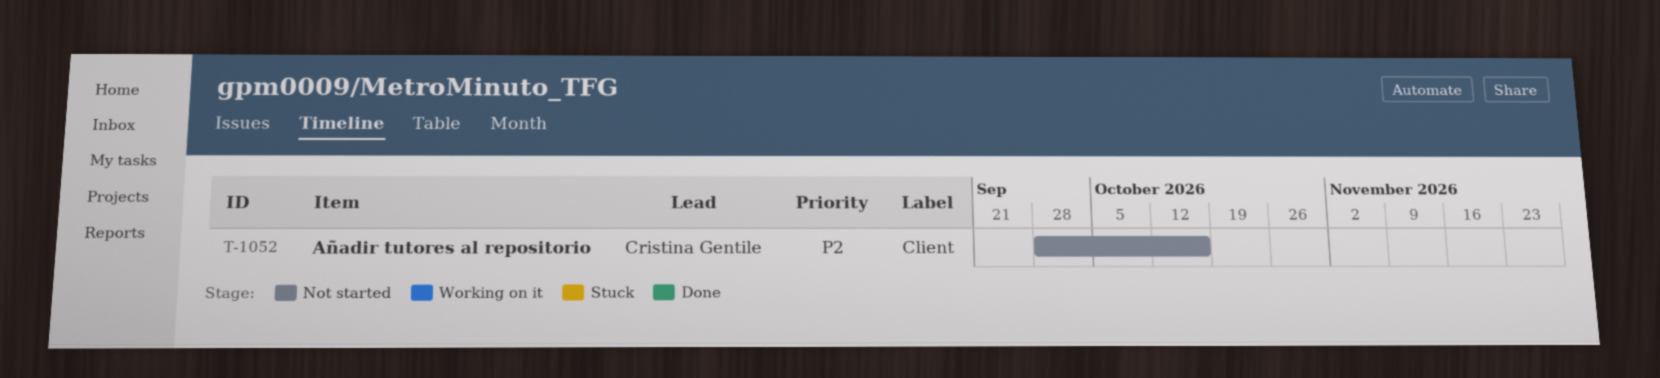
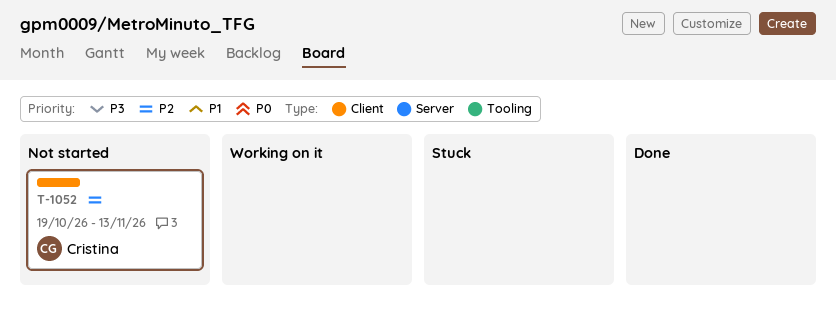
T-1052, start: Sep 28 -> Oct 19
T-1052, due: Oct 16 -> Nov 13

